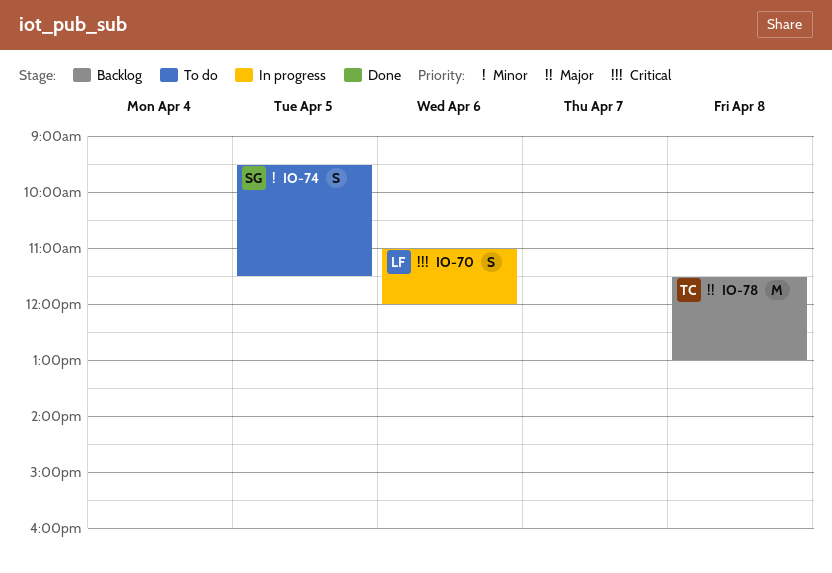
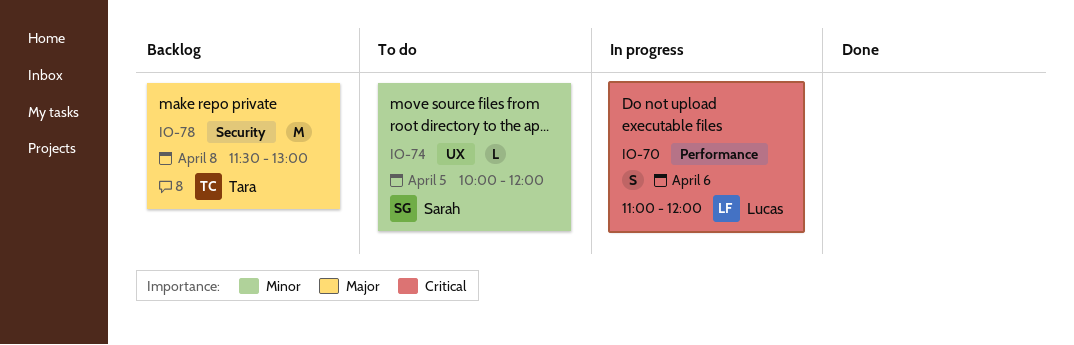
IO-74, estimate: S -> L
IO-74, begins: 09:30 -> 10:00
IO-74, ends: 11:30 -> 12:00

